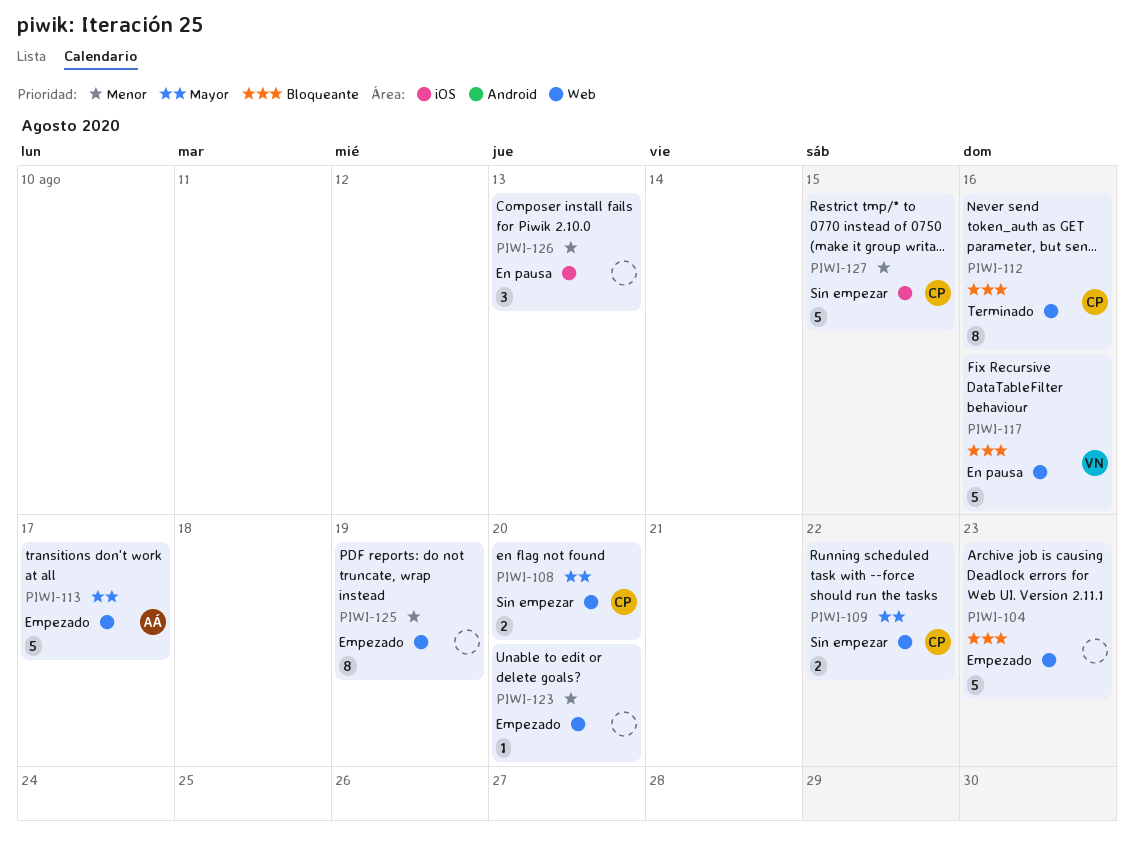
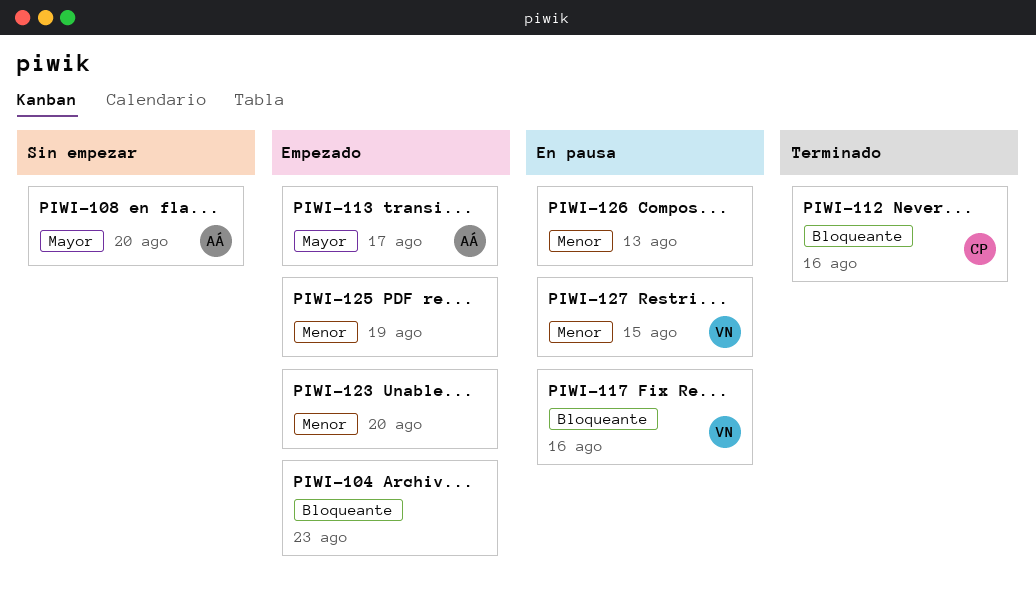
PIWI-108, owner: CP -> AÁ
PIWI-109: present -> none
PIWI-127, status: Sin empezar -> En pausa
PIWI-127, owner: CP -> VN

